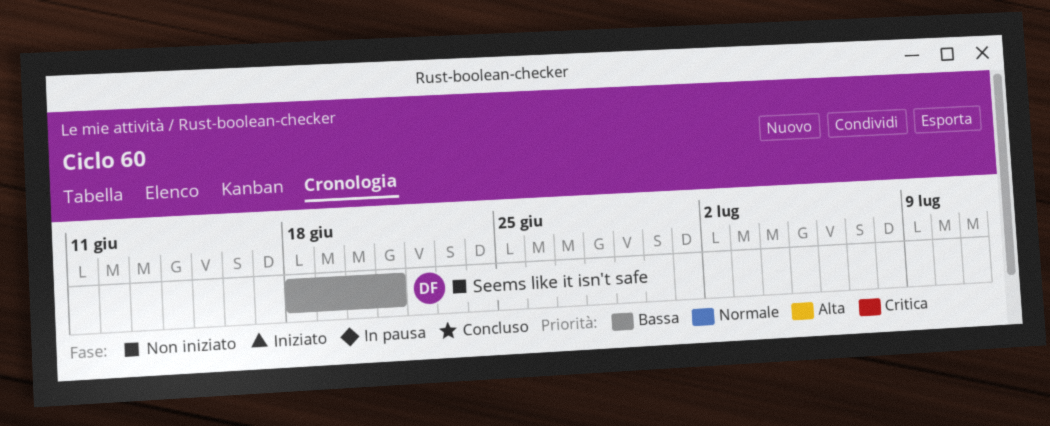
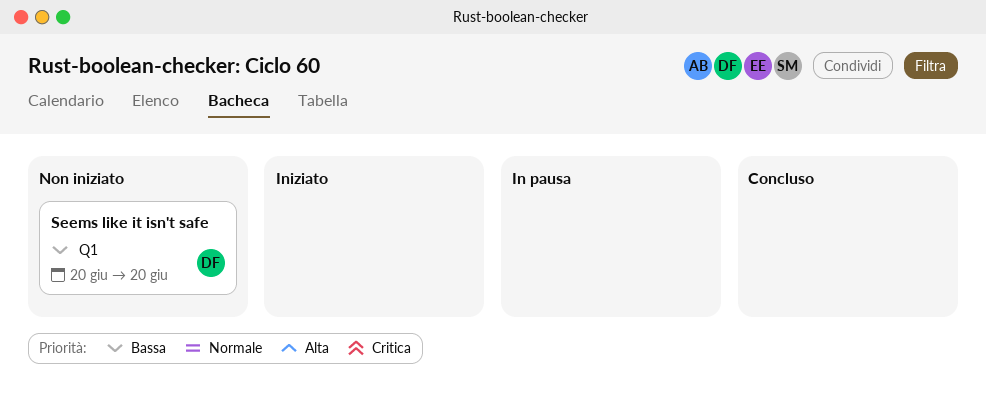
Seems like it isn't safe, start: Jun 18 -> Jun 20
Seems like it isn't safe, due: Jun 21 -> Jun 20

